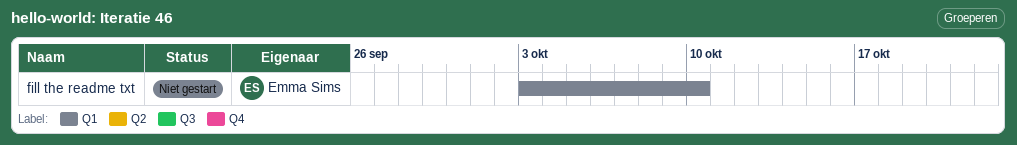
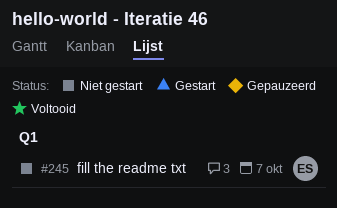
fill the readme txt, due: Oct 10 -> Oct 7

